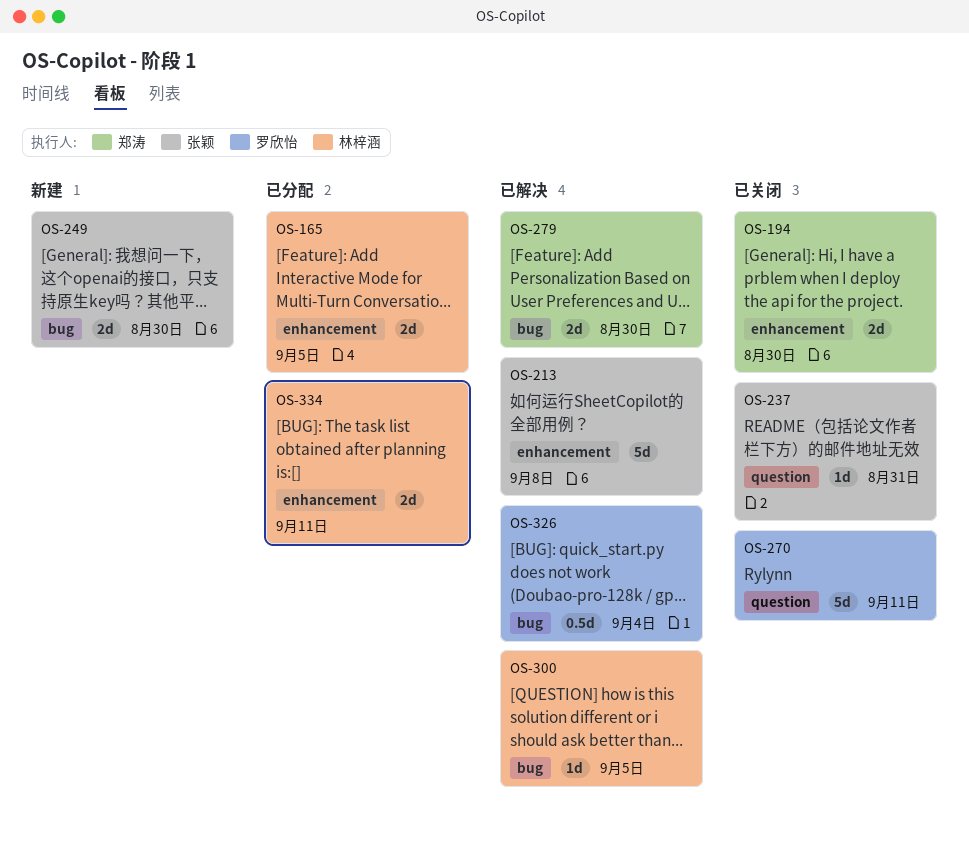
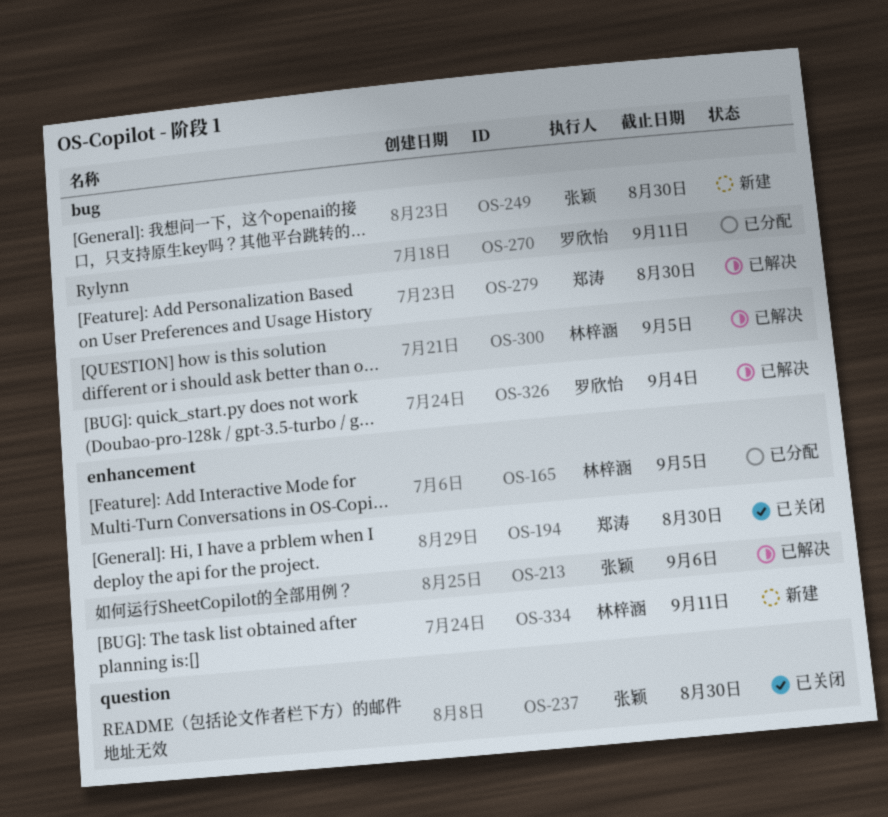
OS-213, due: Sep 8 -> Sep 6
OS-237, due: Aug 31 -> Aug 30
OS-270, status: 已关闭 -> 已分配
OS-270, label: question -> bug
OS-334, status: 已分配 -> 新建

